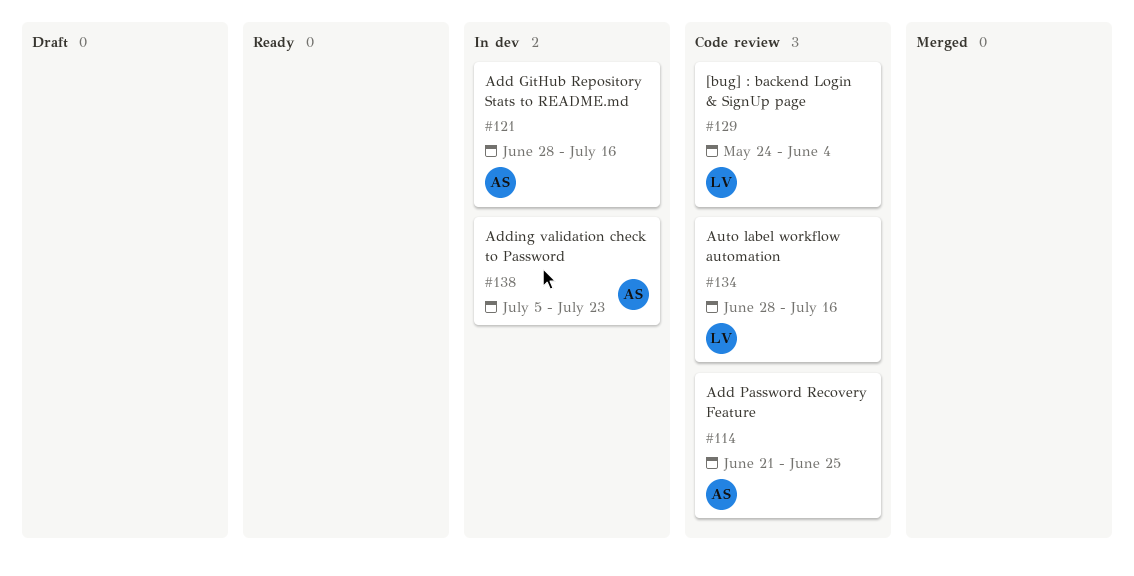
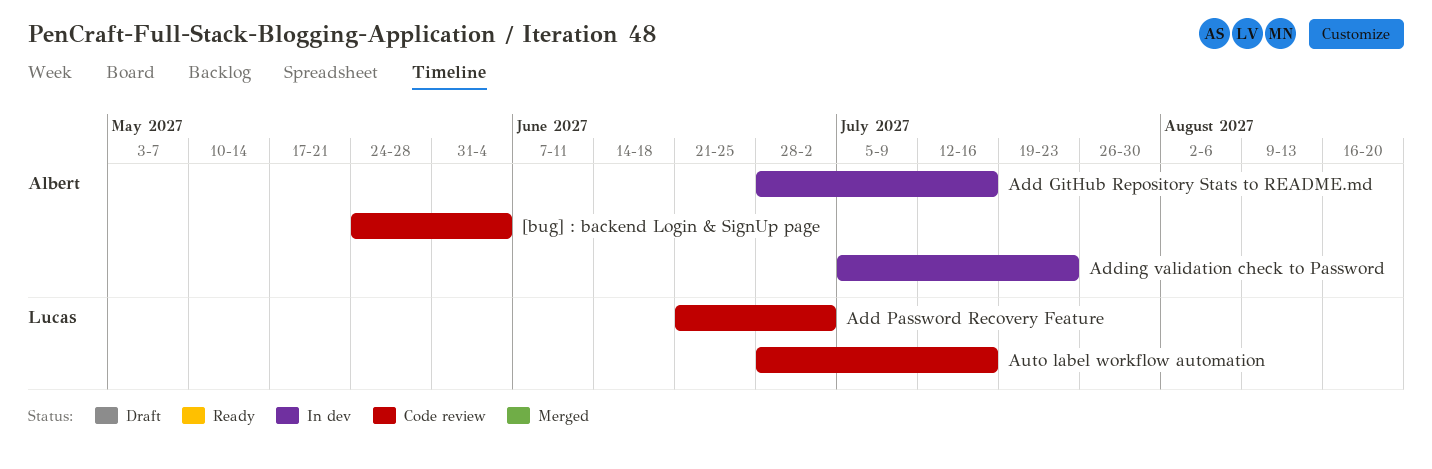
[bug] : backend Login & SignUp page, owner: Lucas -> Albert
Add Password Recovery Feature, owner: Albert -> Lucas
Add Password Recovery Feature, due: Jun 25 -> Jul 2

